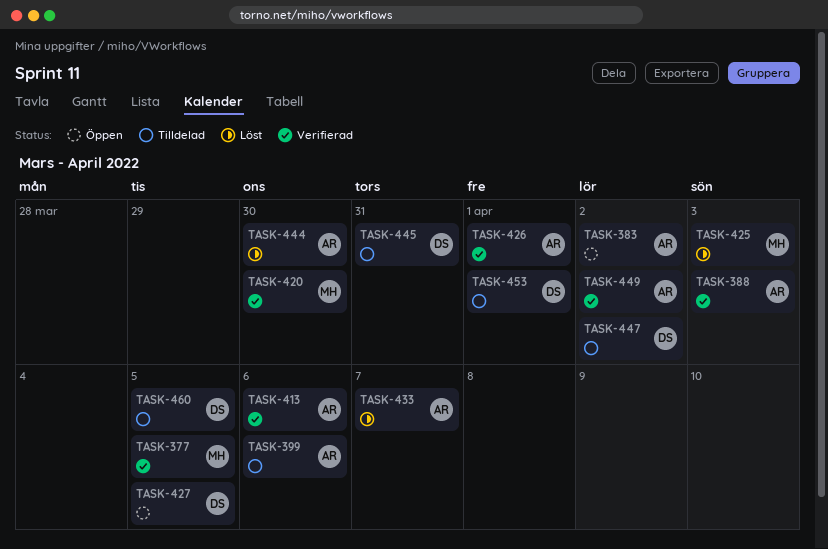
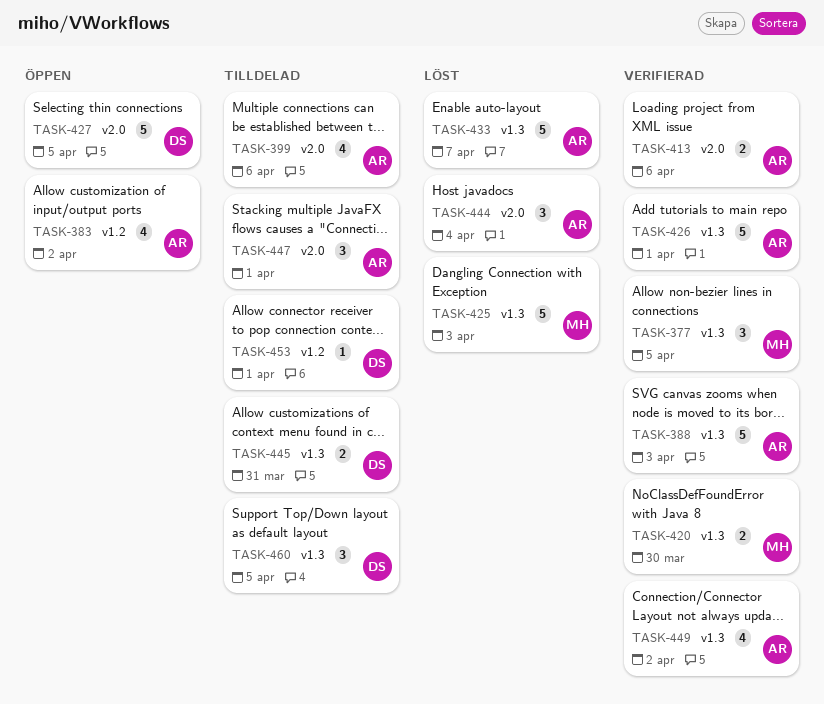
TASK-444, due: Mar 30 -> Apr 4
TASK-447, owner: DS -> AR
TASK-447, due: Apr 2 -> Apr 1

